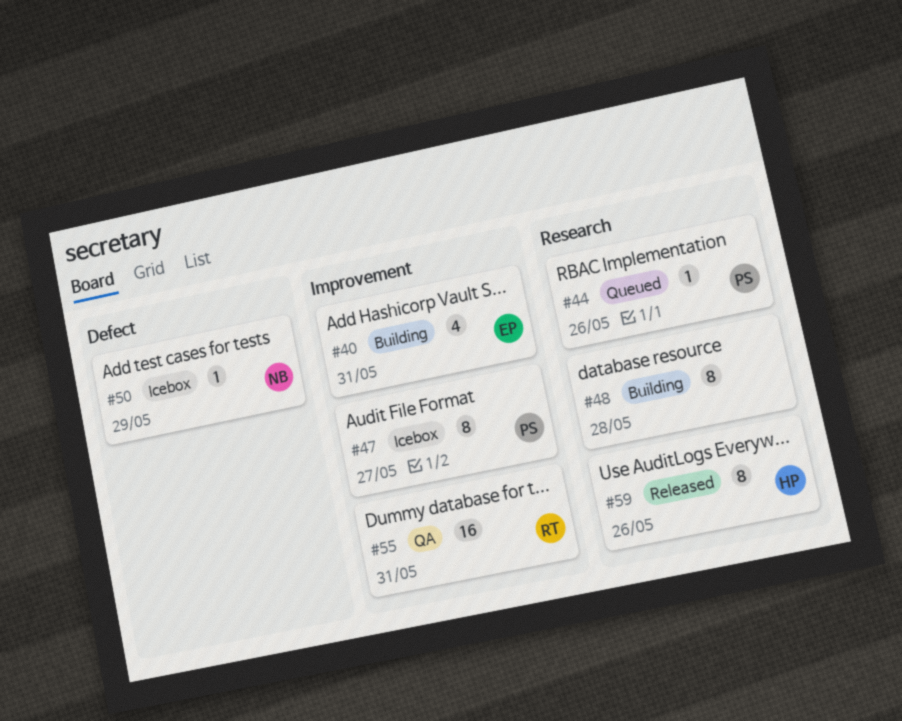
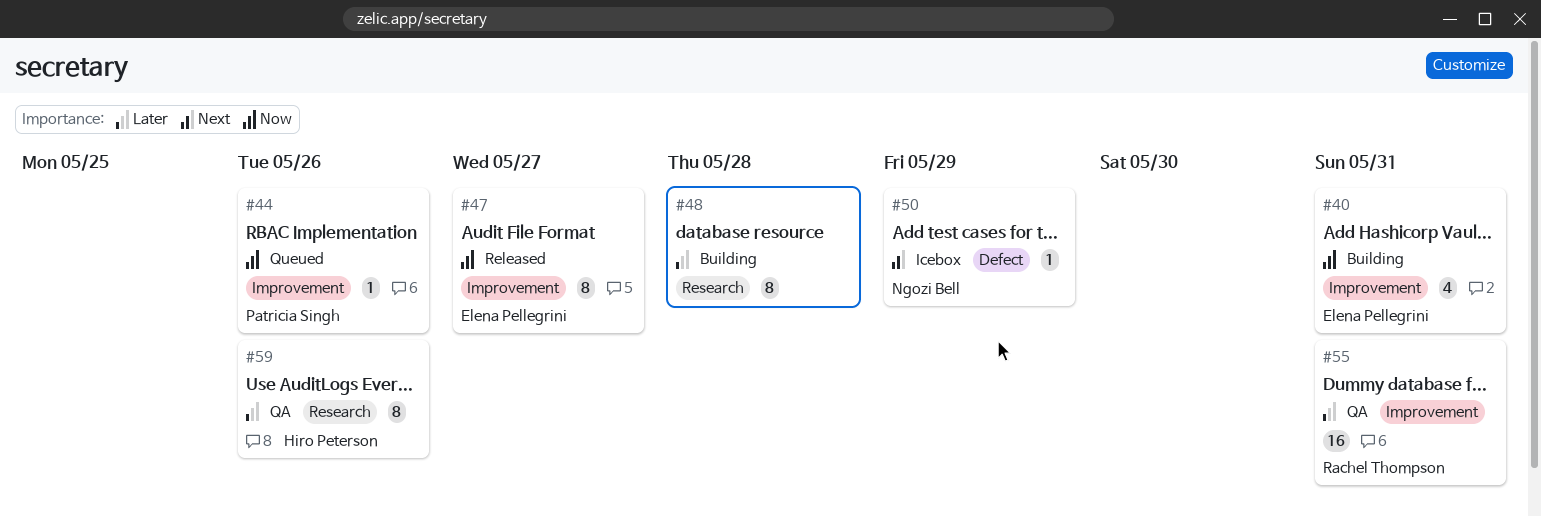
#44, label: Research -> Improvement
#47, status: Icebox -> Released
#47, owner: Patricia Singh -> Elena Pellegrini
#59, status: Released -> QA

